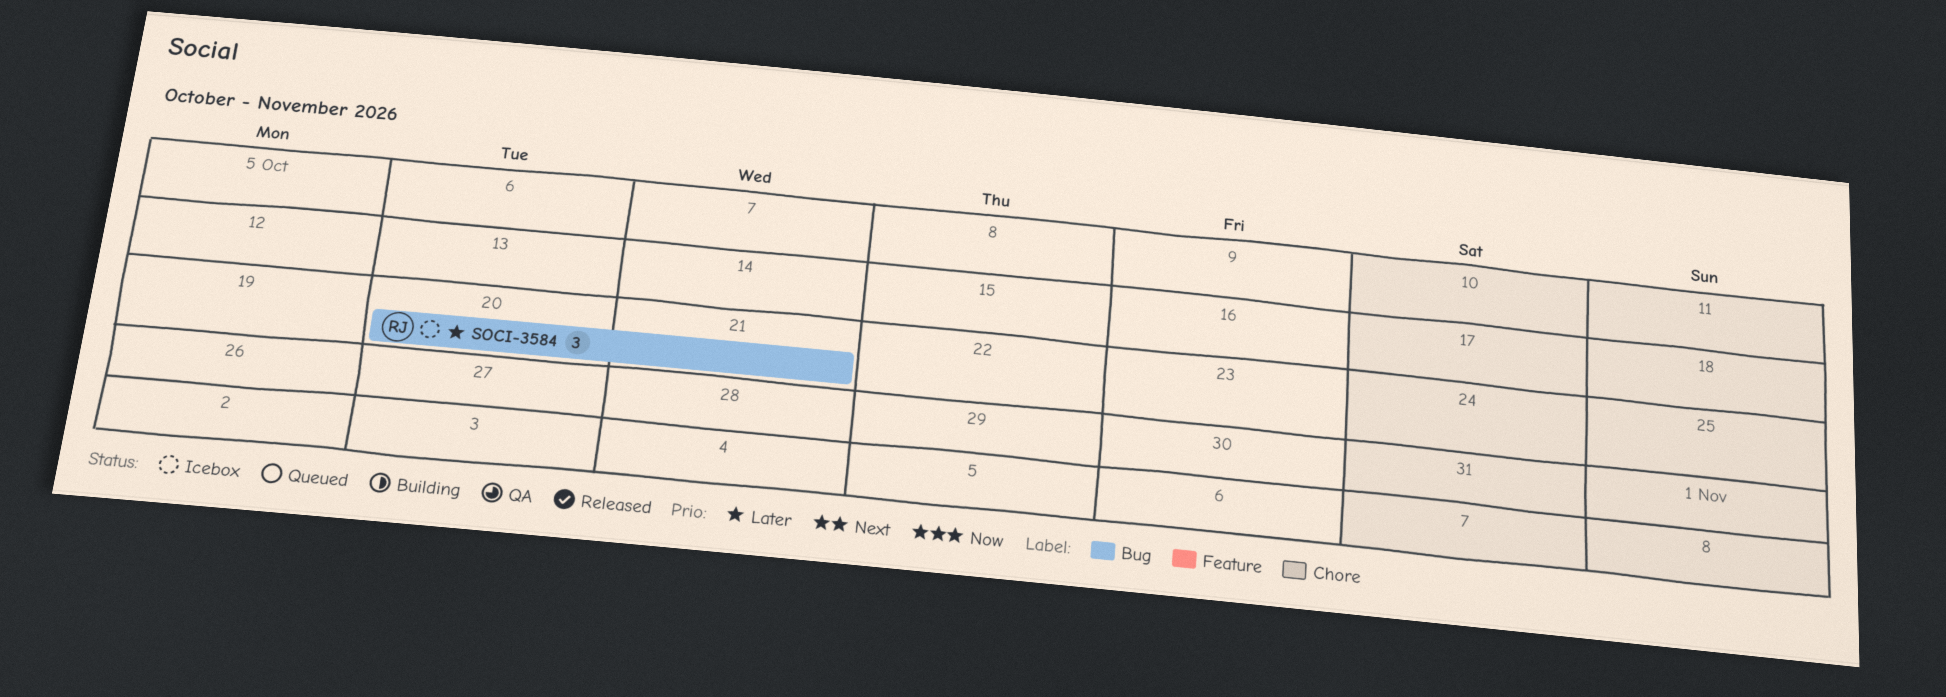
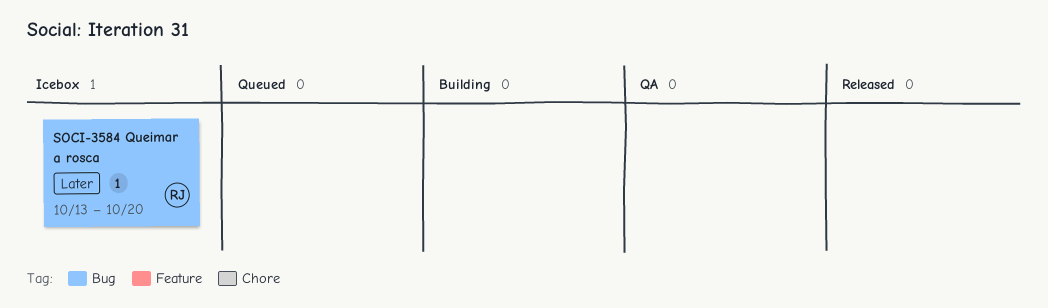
SOCI-3584, estimate: 3 -> 1
SOCI-3584, start: Oct 20 -> Oct 13
SOCI-3584, due: Oct 21 -> Oct 20

